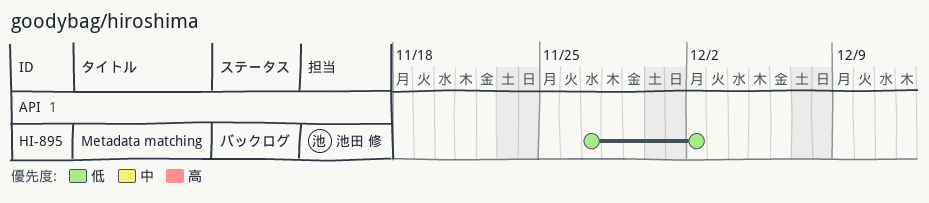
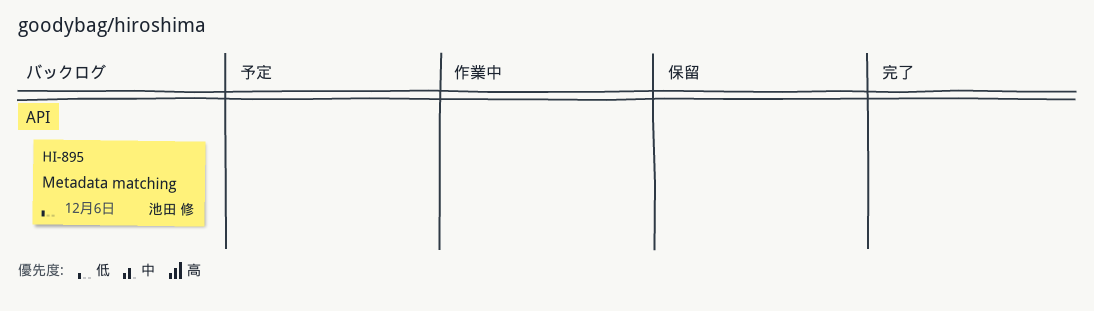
HI-895, due: Dec 2 -> Dec 6

